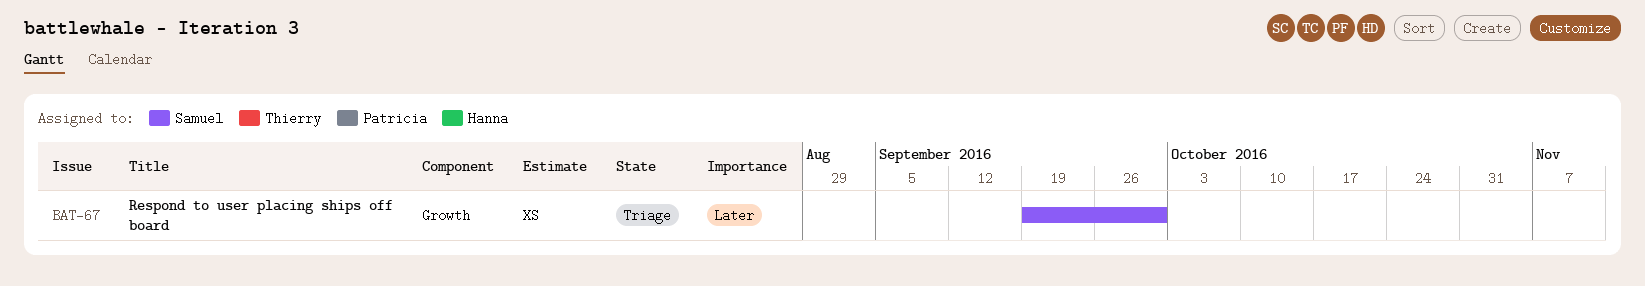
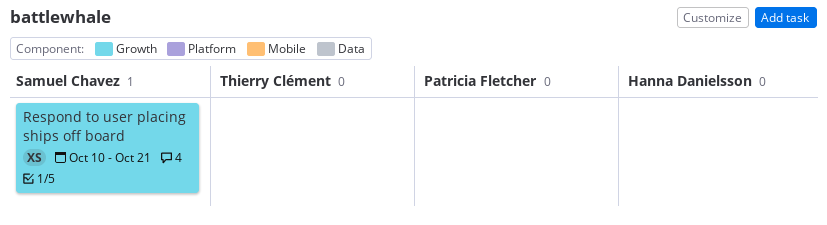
Respond to user placing ships off board, start: Sep 19 -> Oct 10
Respond to user placing ships off board, due: Sep 30 -> Oct 21

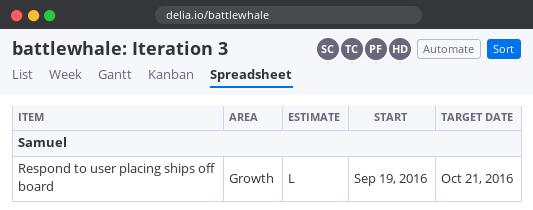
Respond to user placing ships off board, estimate: XS -> L
Respond to user placing ships off board, start: Oct 10 -> Sep 19

